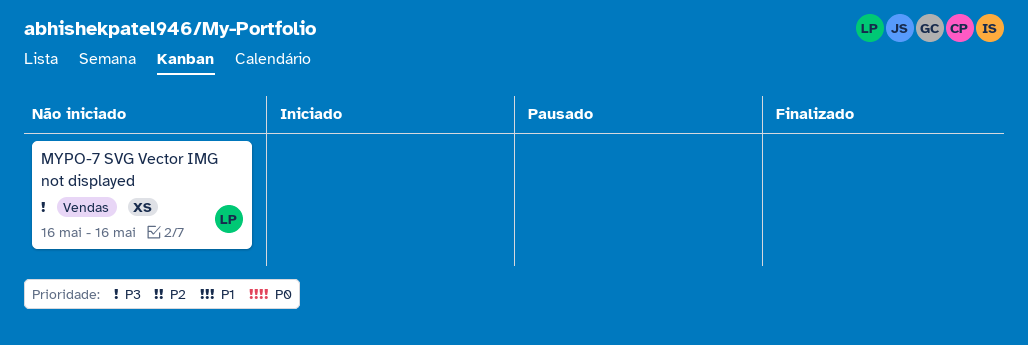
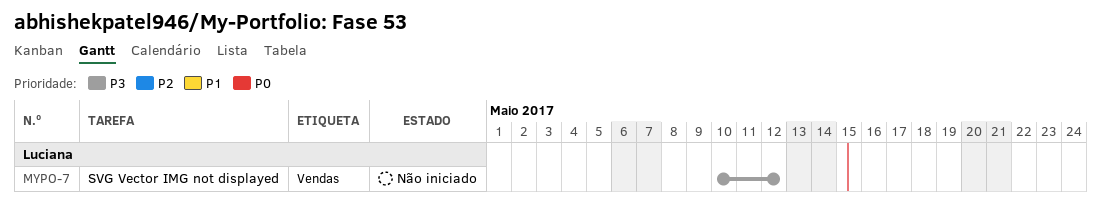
MYPO-7, start: May 16 -> May 10
MYPO-7, due: May 16 -> May 12

